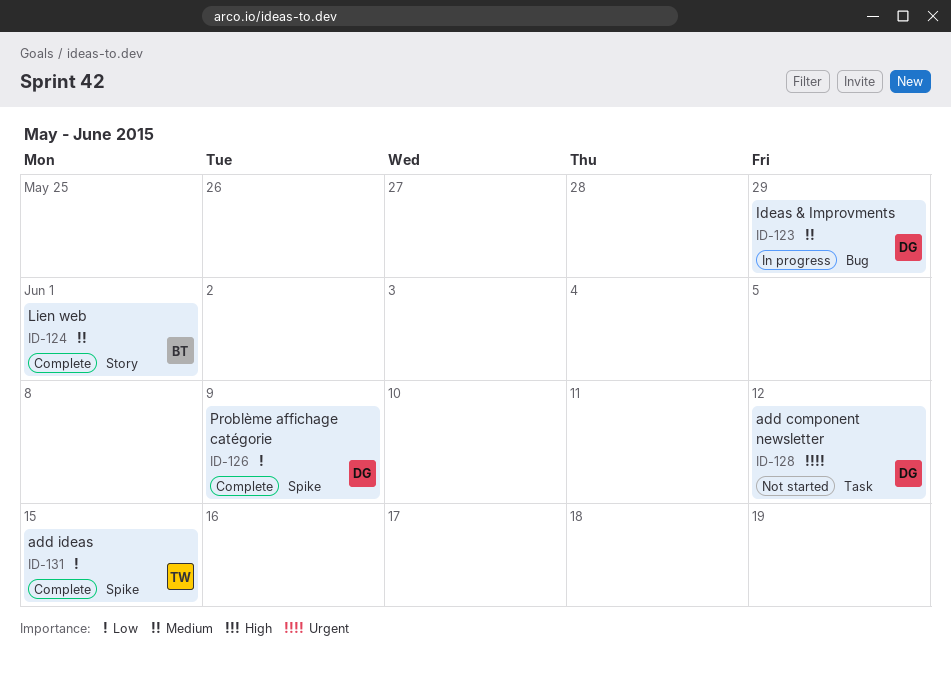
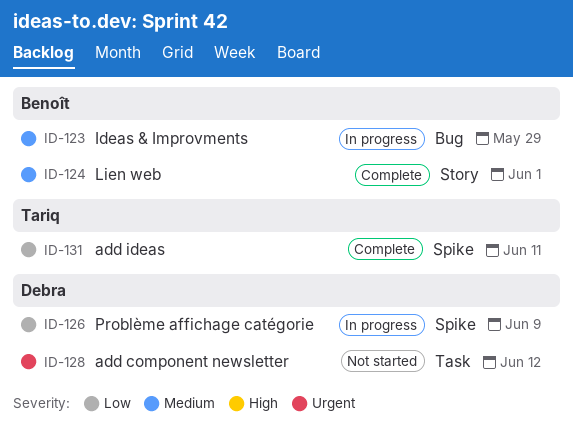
ID-123, owner: Debra -> Benoît
ID-126, status: Complete -> In progress
ID-131, due: Jun 15 -> Jun 11

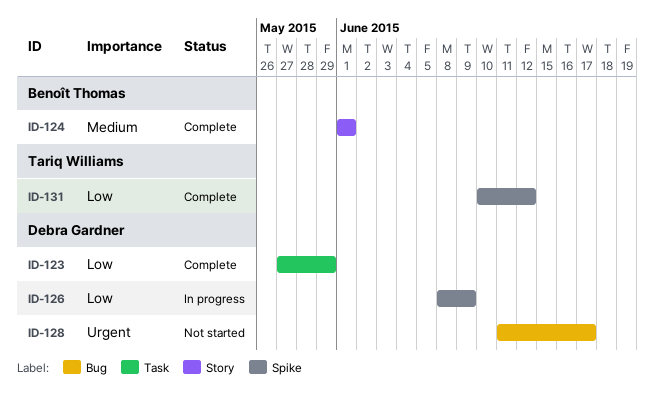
ID-123, status: In progress -> Complete
ID-123, owner: Benoît Thomas -> Debra Gardner
ID-123, priority: Medium -> Low
ID-123, label: Bug -> Task
ID-128, label: Task -> Bug
ID-128, due: Jun 12 -> Jun 17
ID-131, due: Jun 11 -> Jun 12

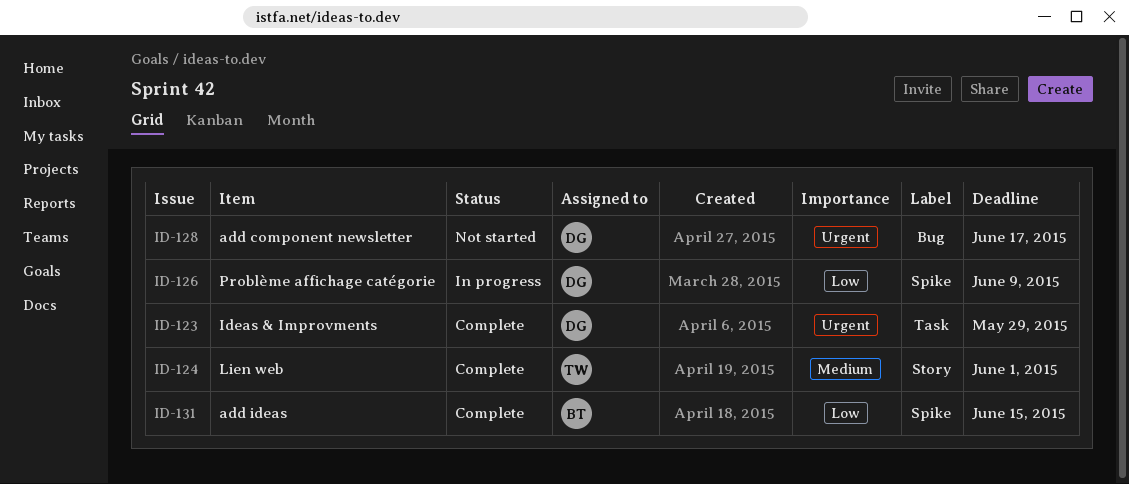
ID-123, priority: Low -> Urgent
ID-124, owner: Benoît Thomas -> Tariq Williams
ID-131, owner: Tariq Williams -> Benoît Thomas
ID-131, due: Jun 12 -> Jun 15

